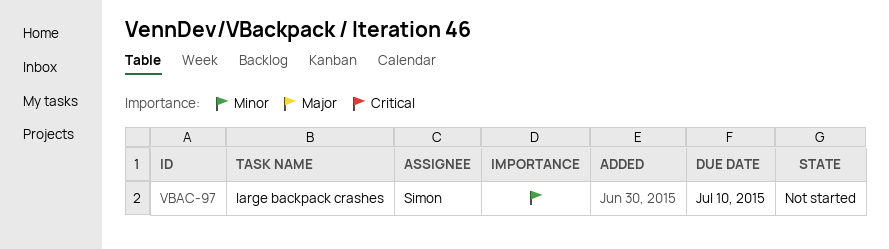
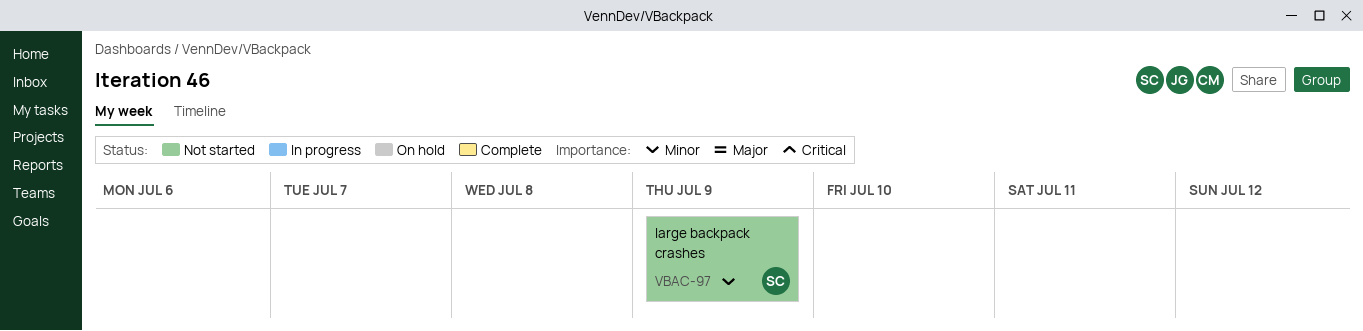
VBAC-97, due: Jul 10 -> Jul 9

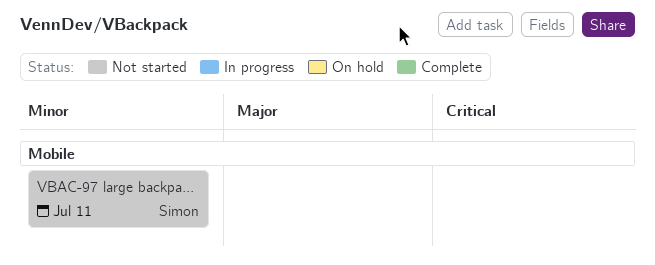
VBAC-97, due: Jul 9 -> Jul 11

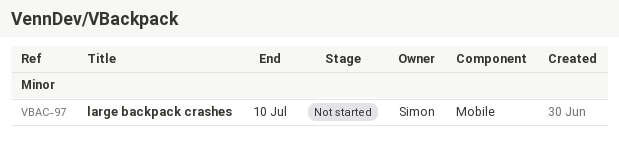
VBAC-97, due: Jul 11 -> Jul 10

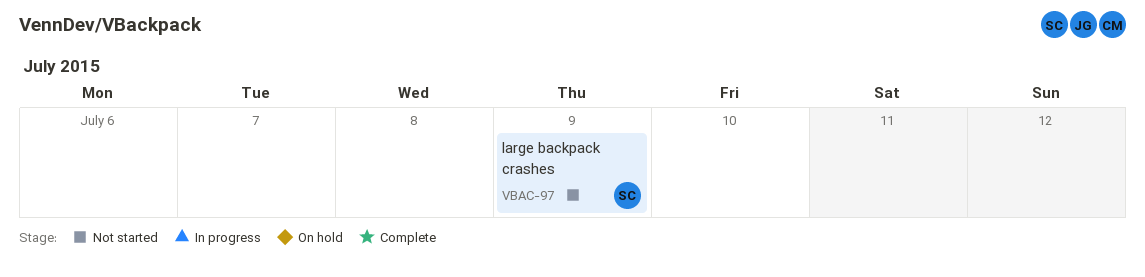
VBAC-97, due: Jul 10 -> Jul 9

